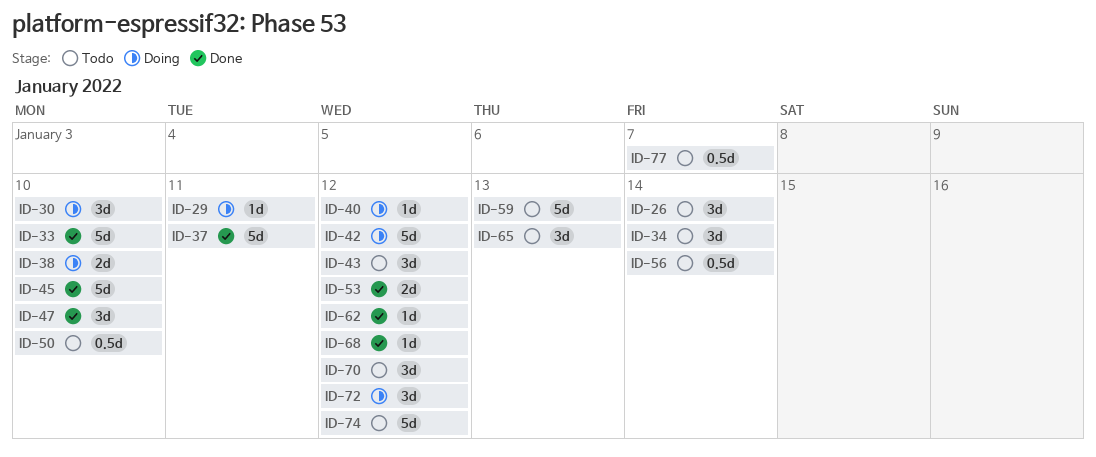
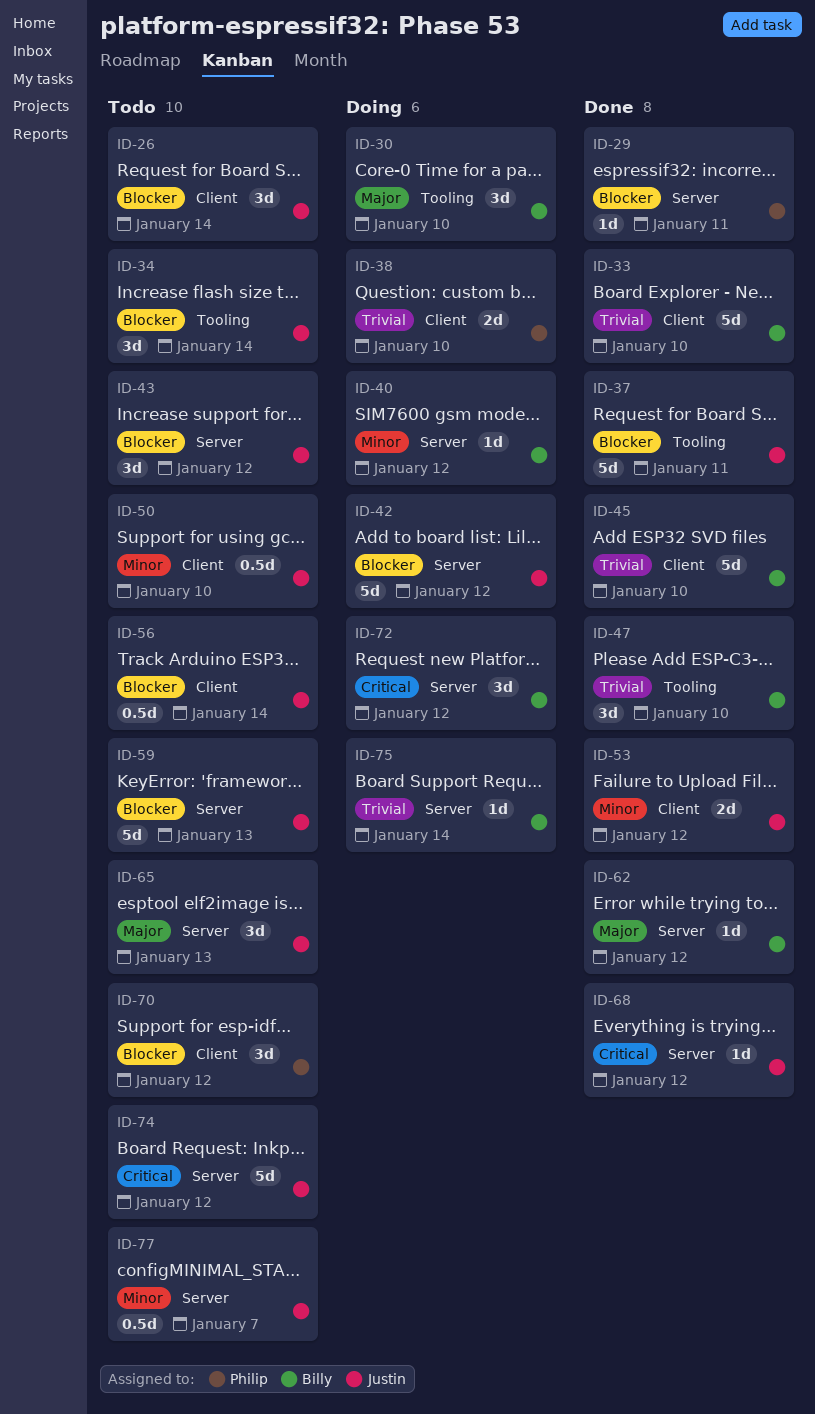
ID-29, status: Doing -> Done
ID-75: none -> present

